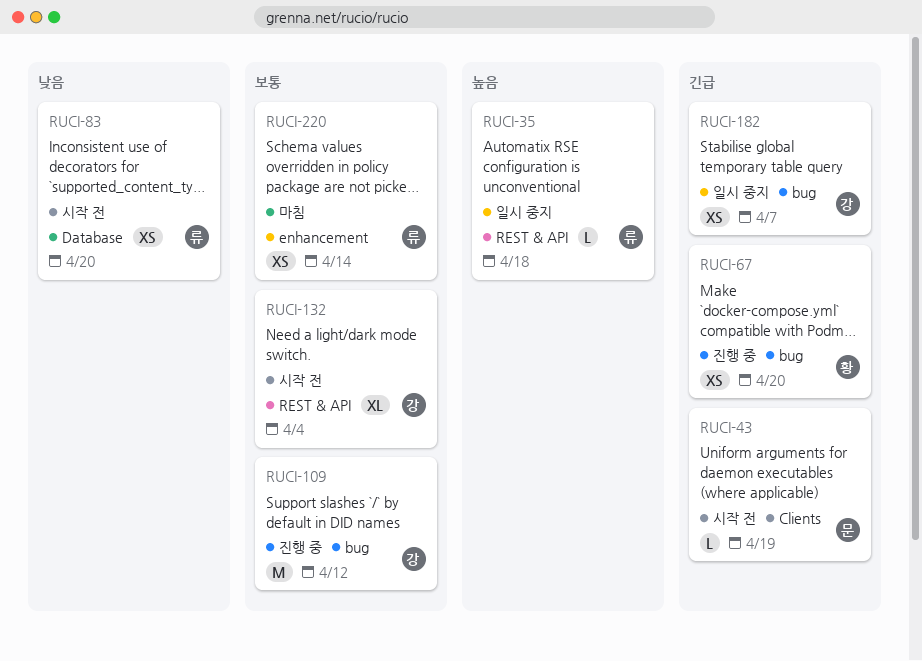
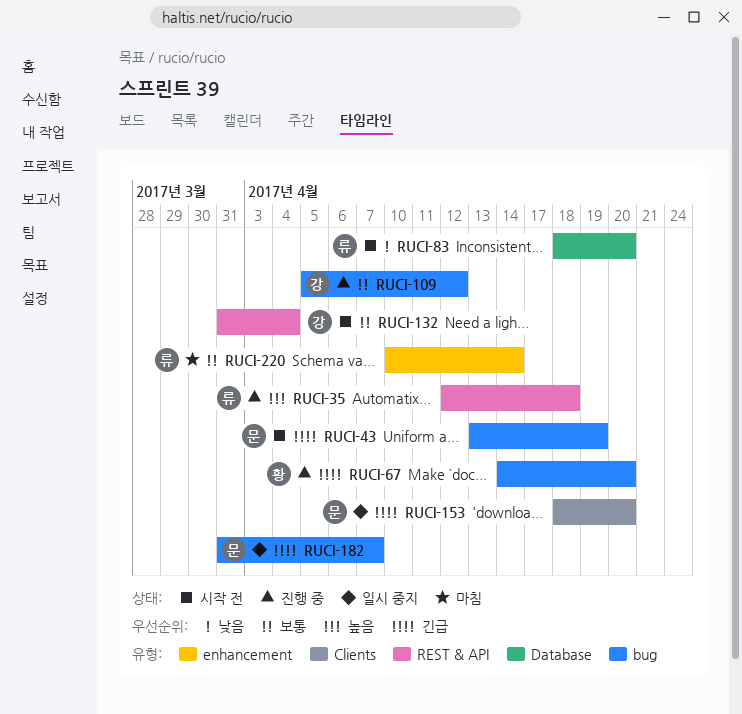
RUCI-35, status: 일시 중지 -> 진행 중
RUCI-43, label: Clients -> bug
RUCI-153: none -> present
RUCI-182, owner: 강 -> 문

